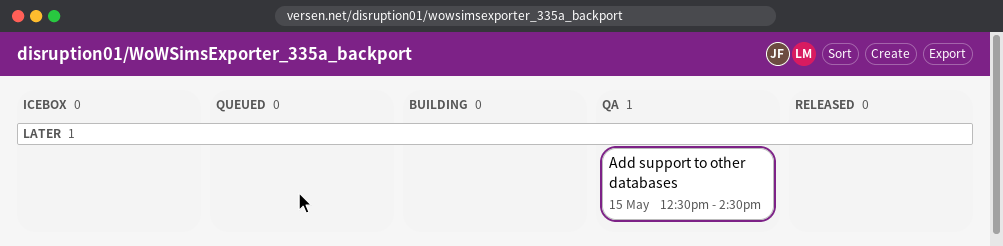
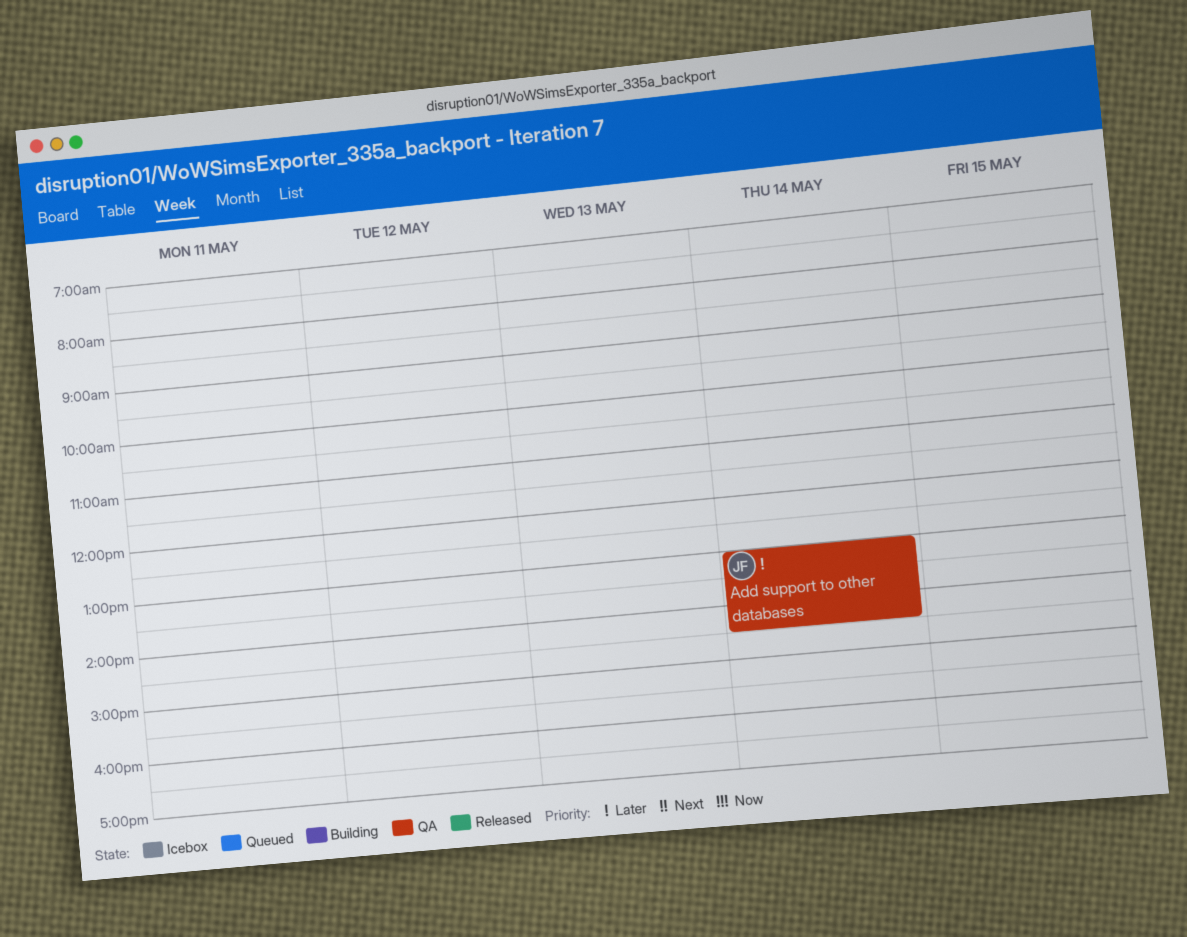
Add support to other databases, day: May 15 -> May 14
Add support to other databases, begins: 12:30 -> 13:00

